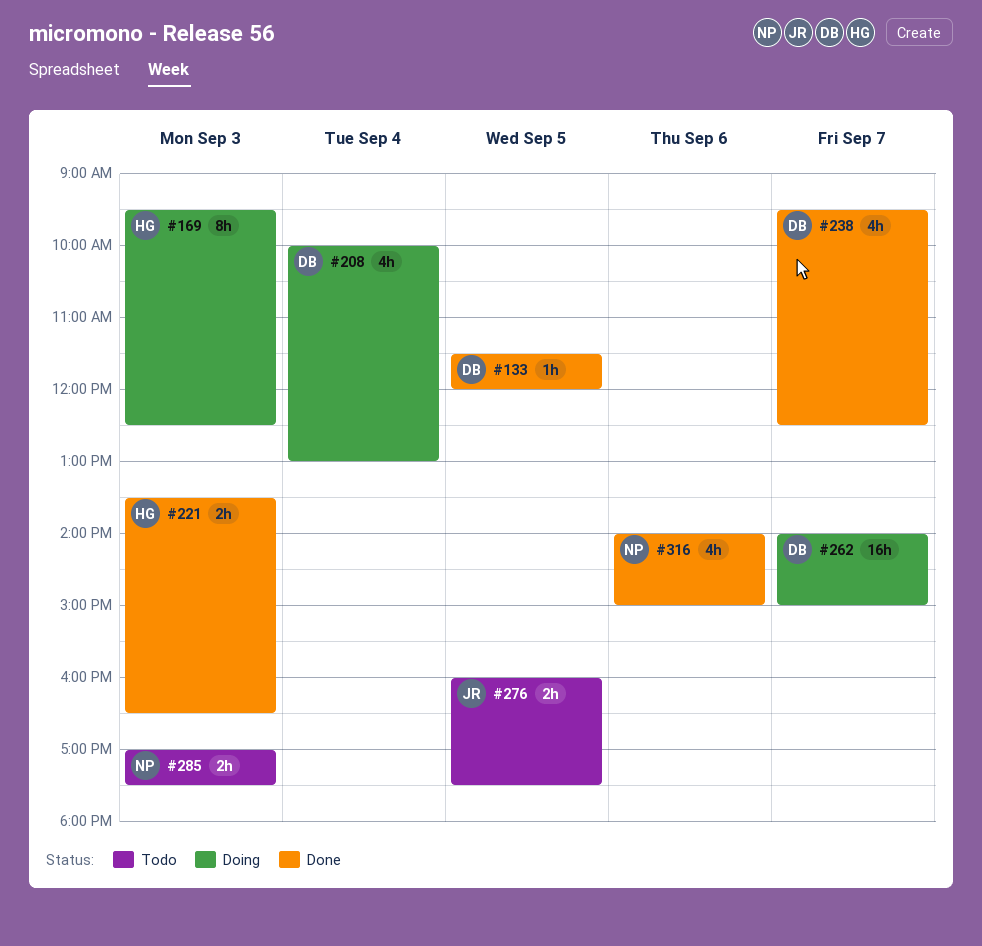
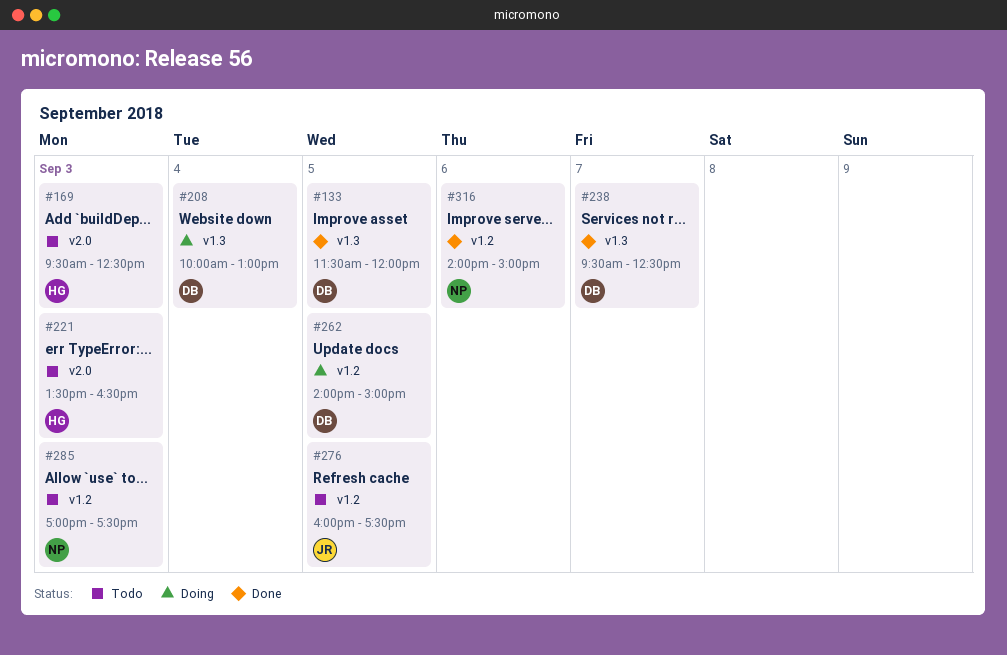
#169, status: Doing -> Todo
#221, status: Done -> Todo
#262, day: Sep 7 -> Sep 5

